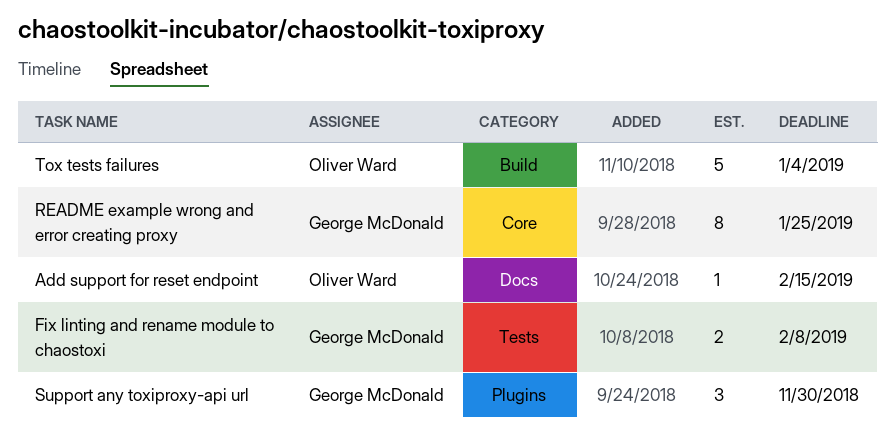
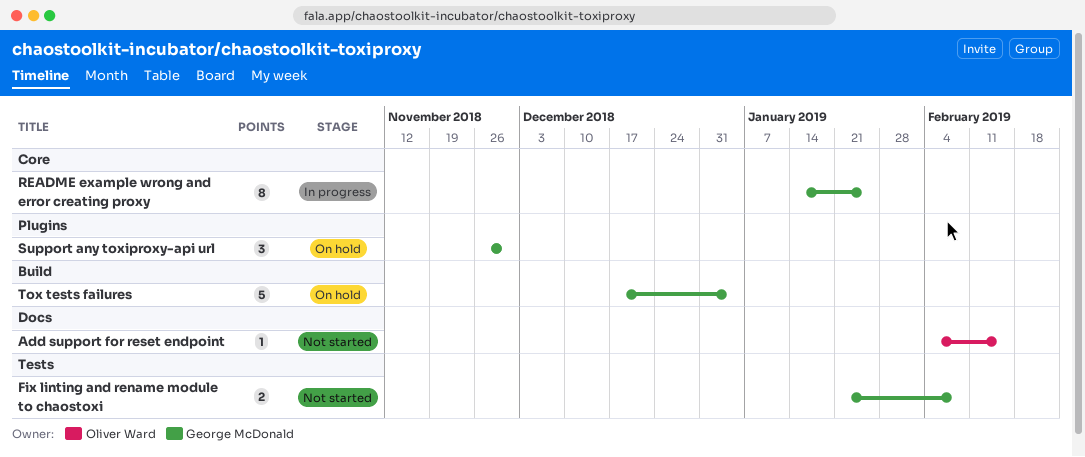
Tox tests failures, owner: Oliver Ward -> George McDonald

